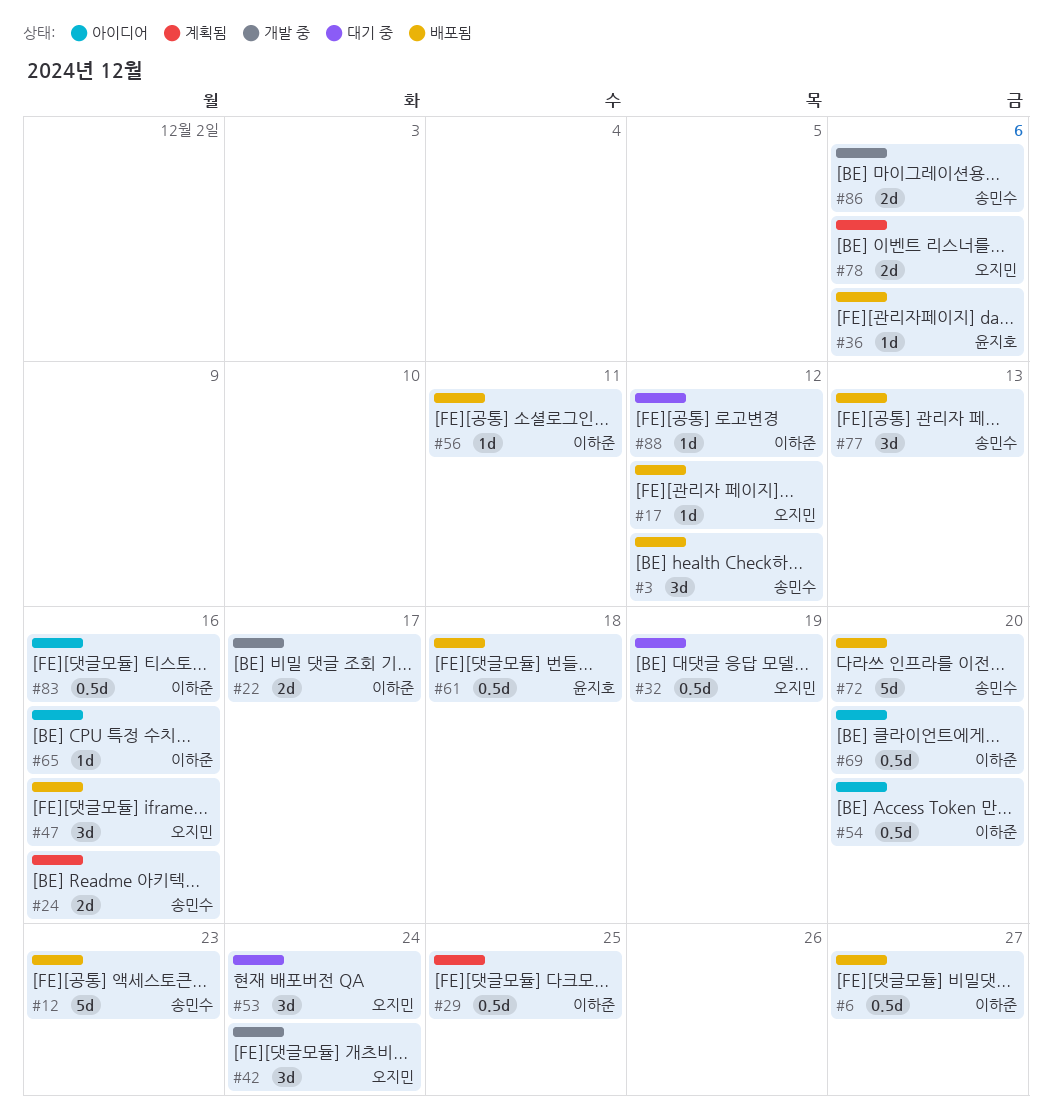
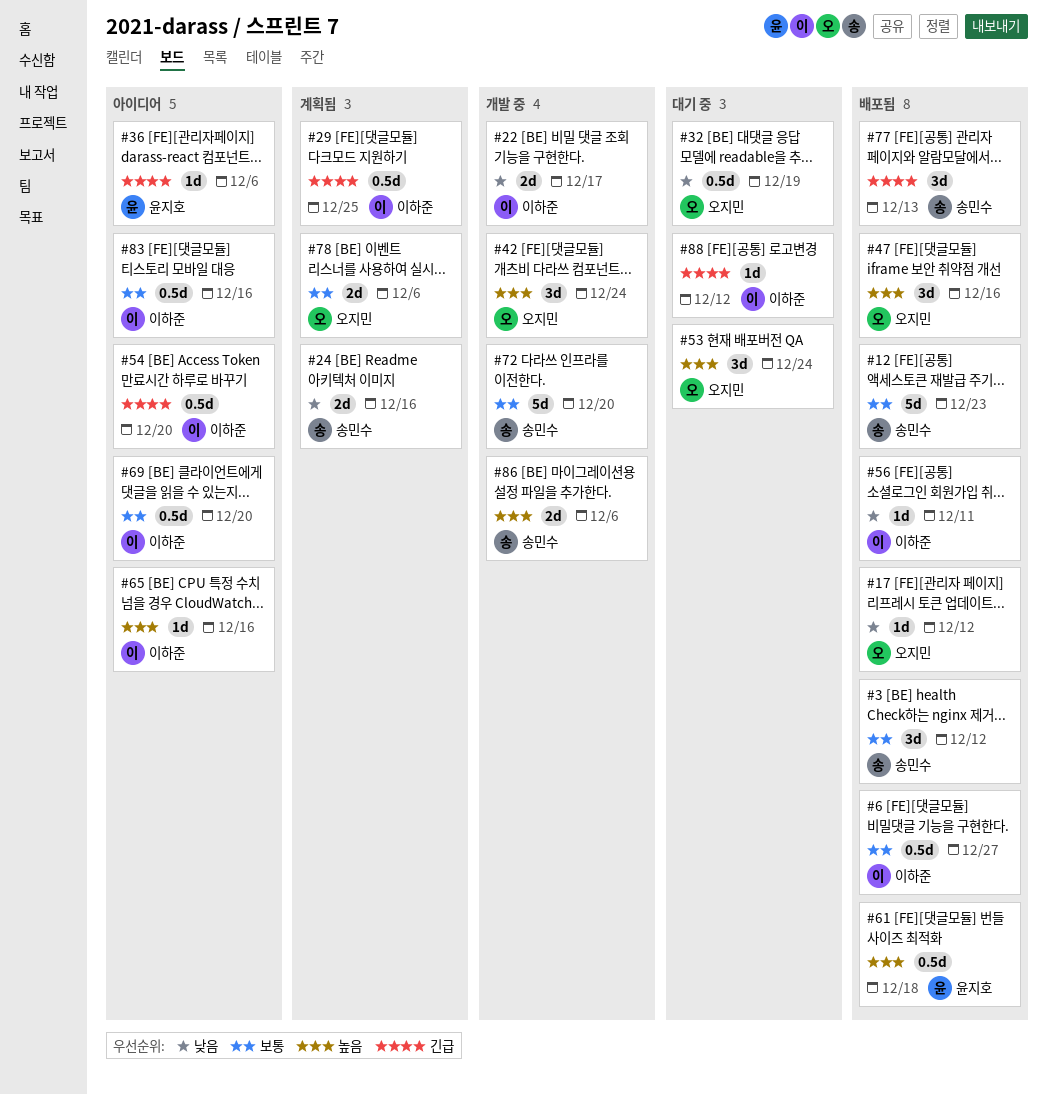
#36, status: 배포됨 -> 아이디어
#72, status: 배포됨 -> 개발 중

